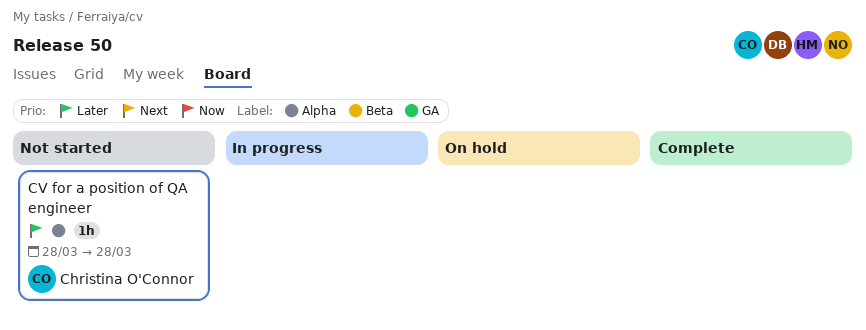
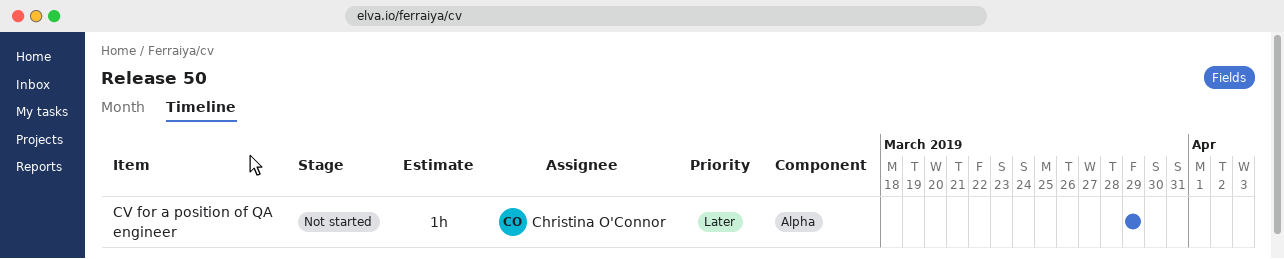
CV for a position of QA engineer, start: Mar 28 -> Mar 29
CV for a position of QA engineer, due: Mar 28 -> Mar 29

